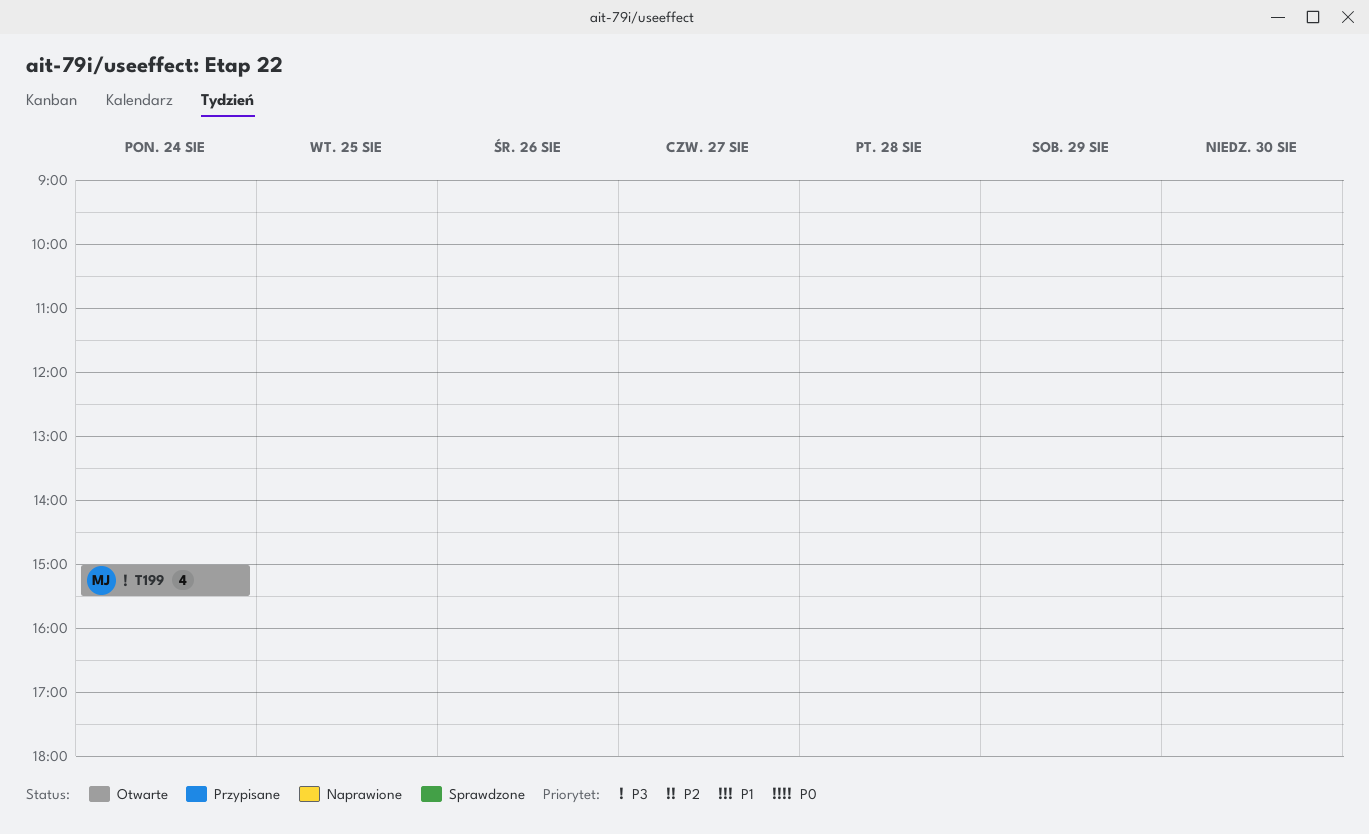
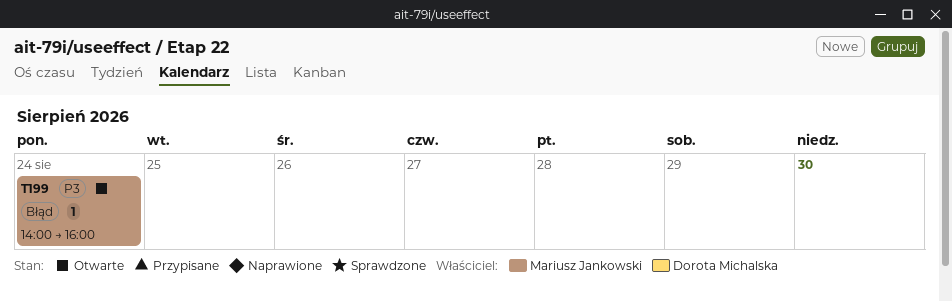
T199, estimate: 4 -> 1
T199, begins: 15:00 -> 14:00
T199, ends: 15:30 -> 16:00

